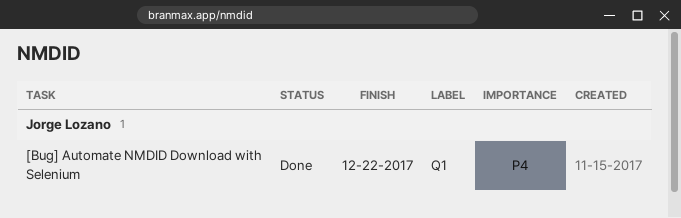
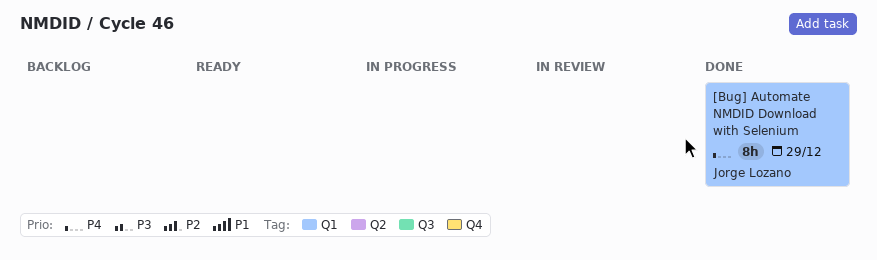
[Bug] Automate NMDID Download with Selenium, due: Dec 22 -> Dec 29

